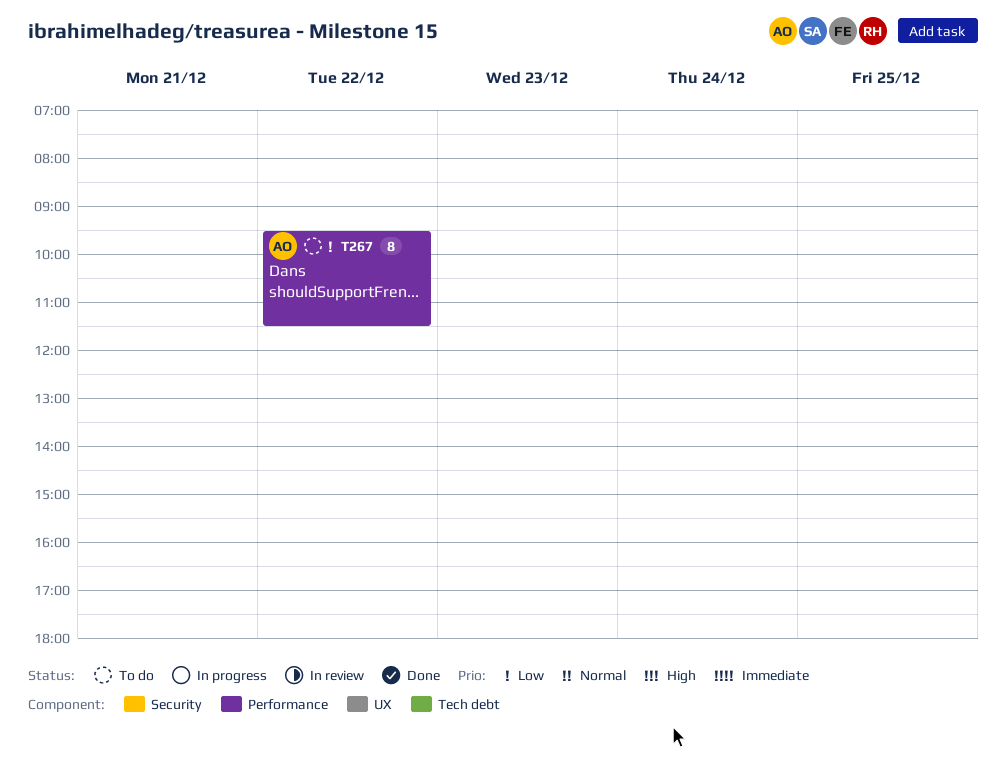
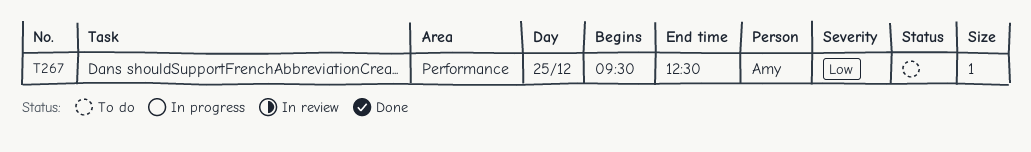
T267, estimate: 8 -> 1
T267, day: Dec 22 -> Dec 25
T267, ends: 11:30 -> 12:30

